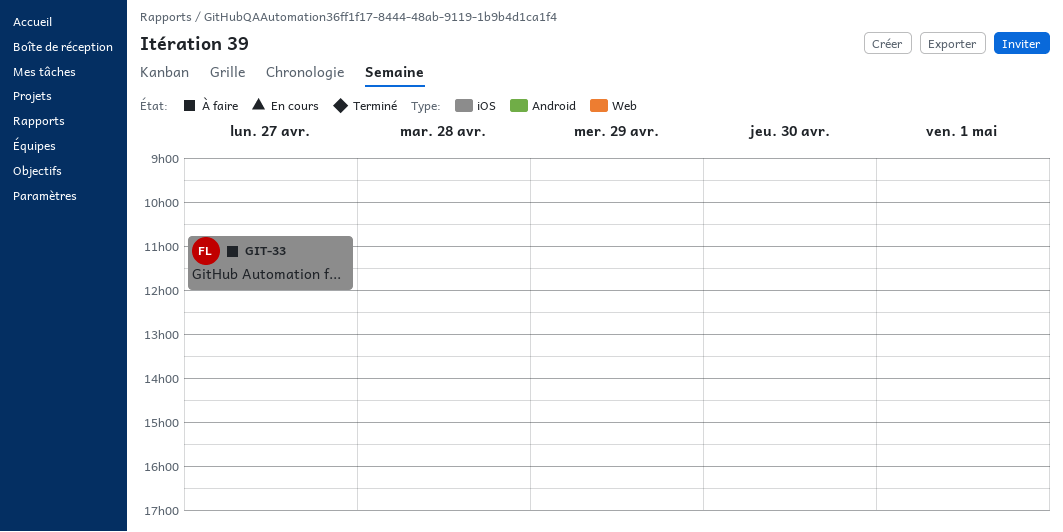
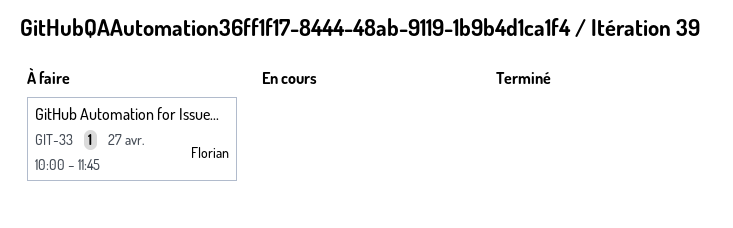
GIT-33, begins: 10:45 -> 10:00
GIT-33, ends: 12:00 -> 11:45

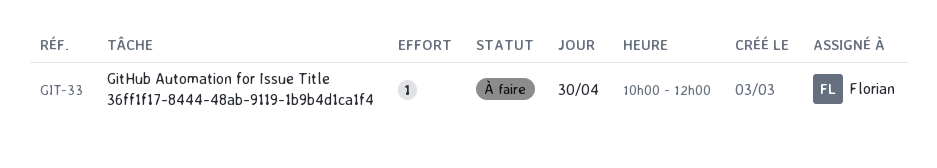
GIT-33, day: Apr 27 -> Apr 30
GIT-33, ends: 11:45 -> 12:00

